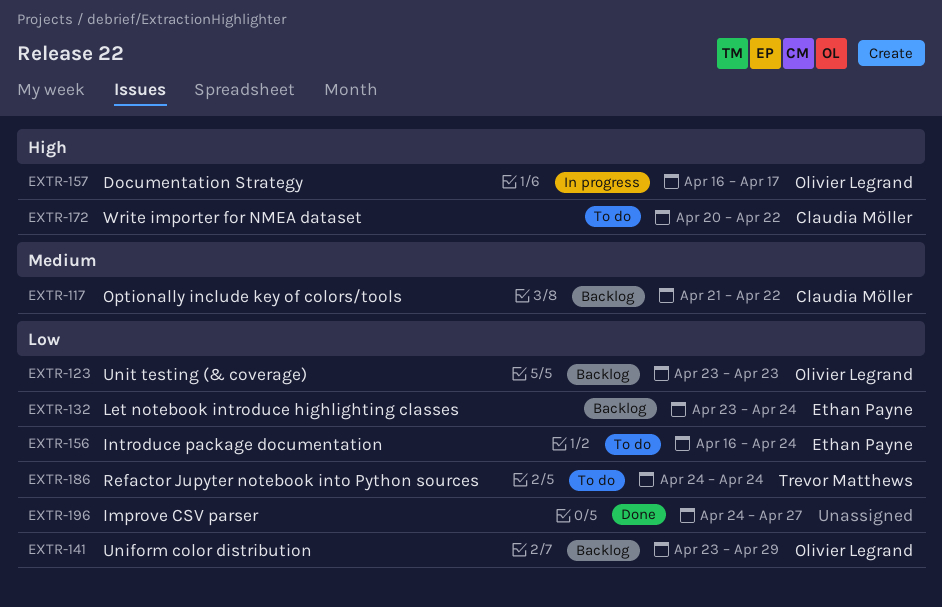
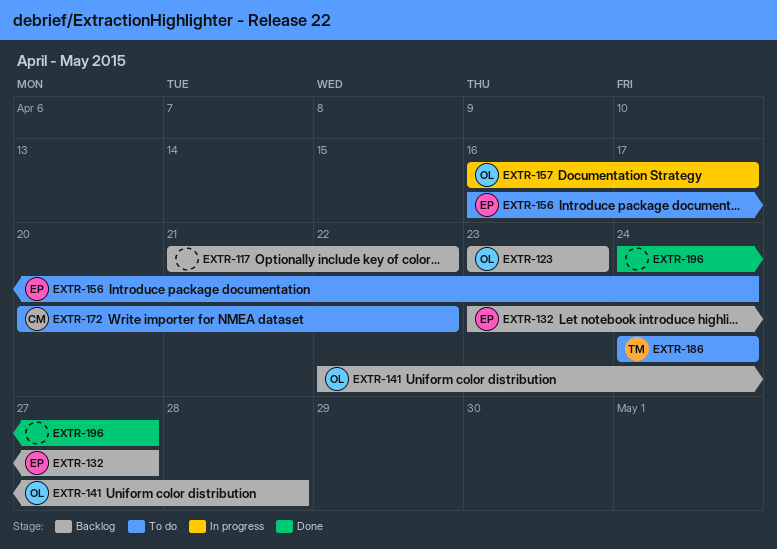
EXTR-117, owner: Claudia Möller -> none
EXTR-132, due: Apr 24 -> Apr 27
EXTR-141, start: Apr 23 -> Apr 22
EXTR-141, due: Apr 29 -> Apr 28

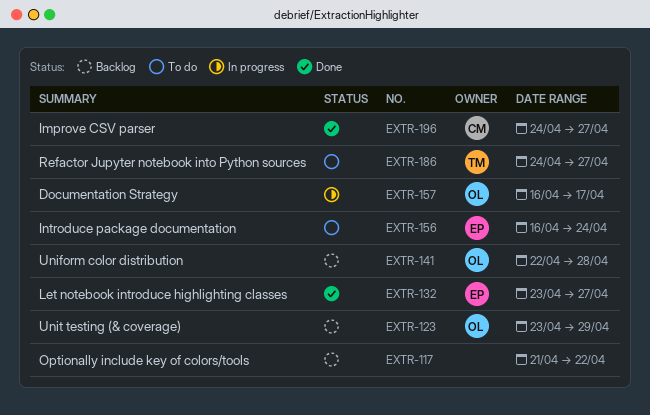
EXTR-123, due: Apr 23 -> Apr 29
EXTR-132, status: Backlog -> Done
EXTR-172: present -> none
EXTR-186, due: Apr 24 -> Apr 27
EXTR-196, owner: none -> CM

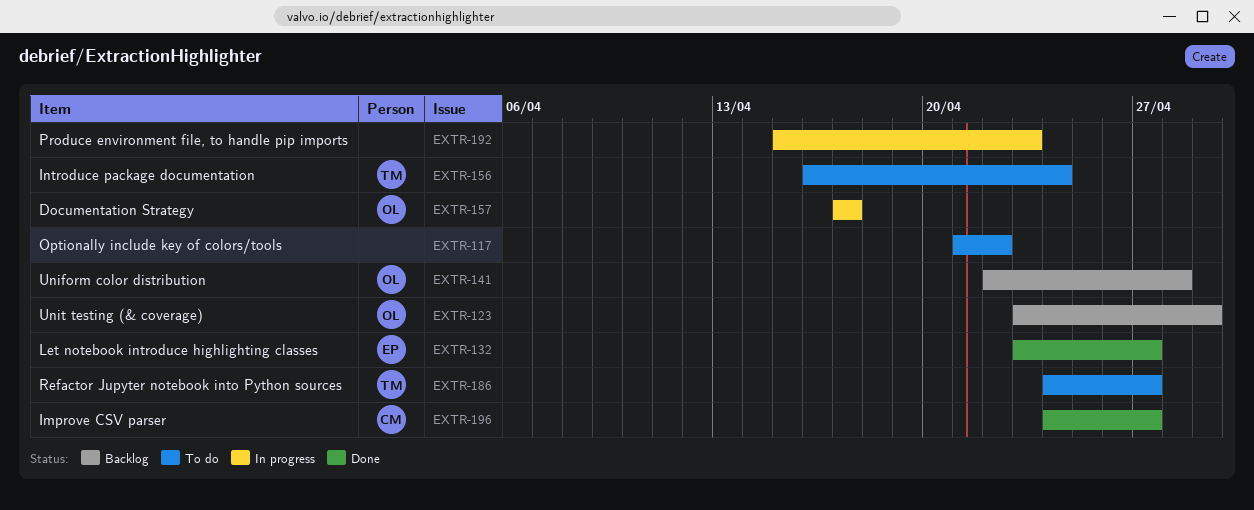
EXTR-117, status: Backlog -> To do
EXTR-156, owner: EP -> TM
EXTR-157, start: Apr 16 -> Apr 17
EXTR-192: none -> present

